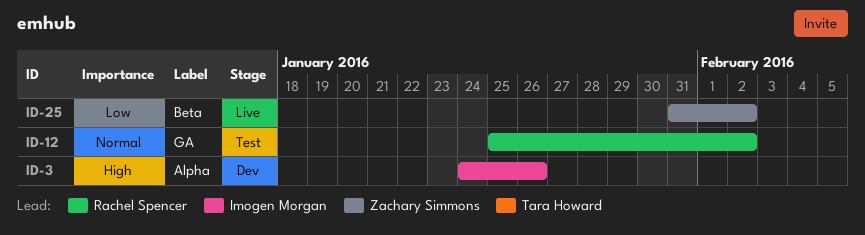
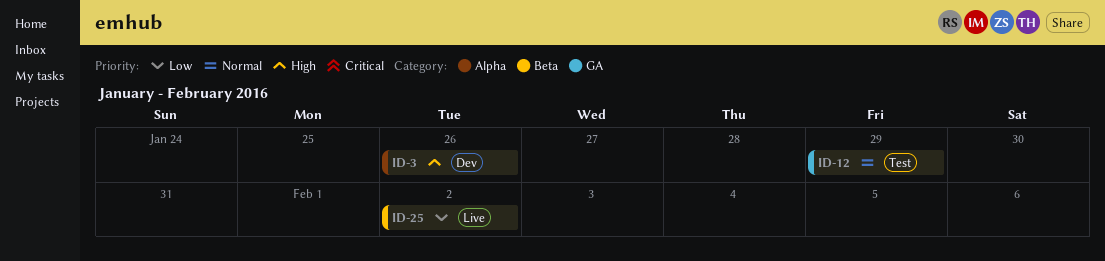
ID-12, due: Feb 2 -> Jan 29

